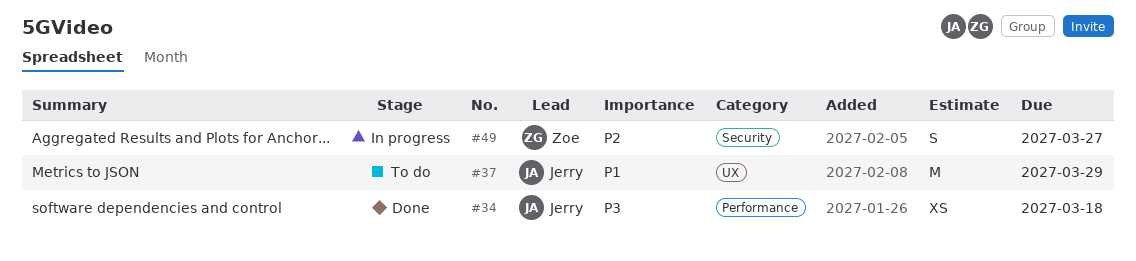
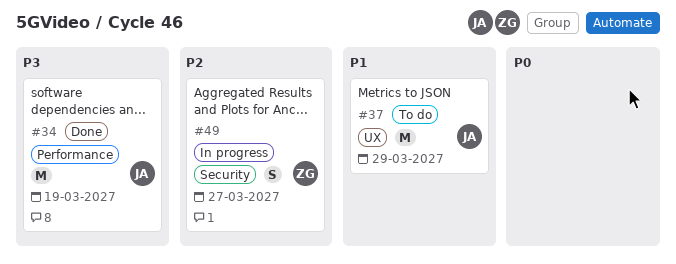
#34, estimate: XS -> M
#34, due: Mar 18 -> Mar 19

